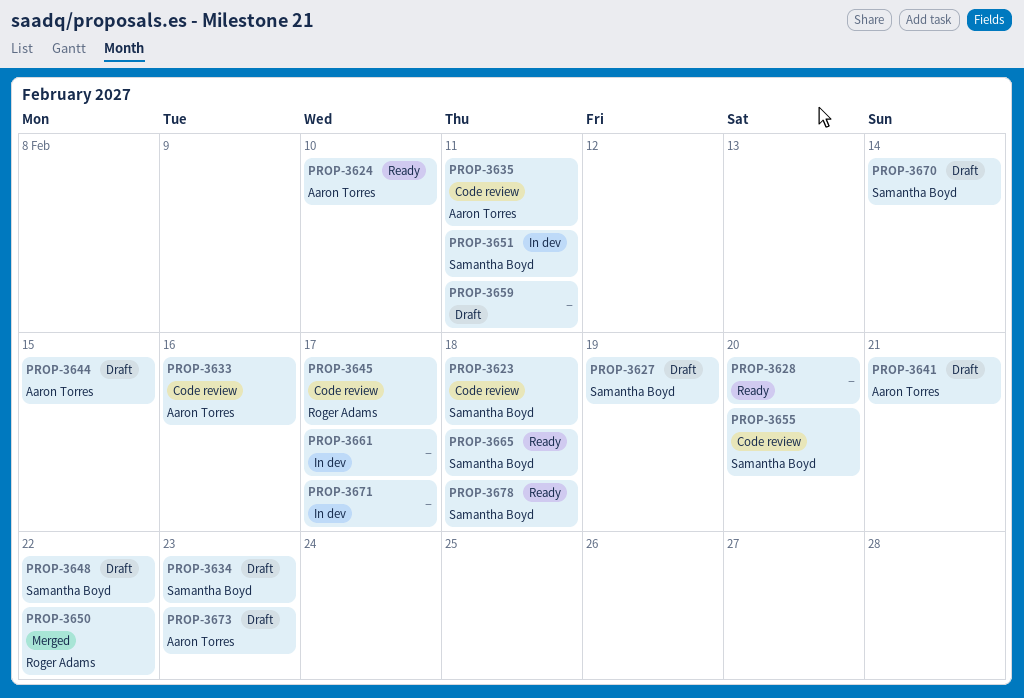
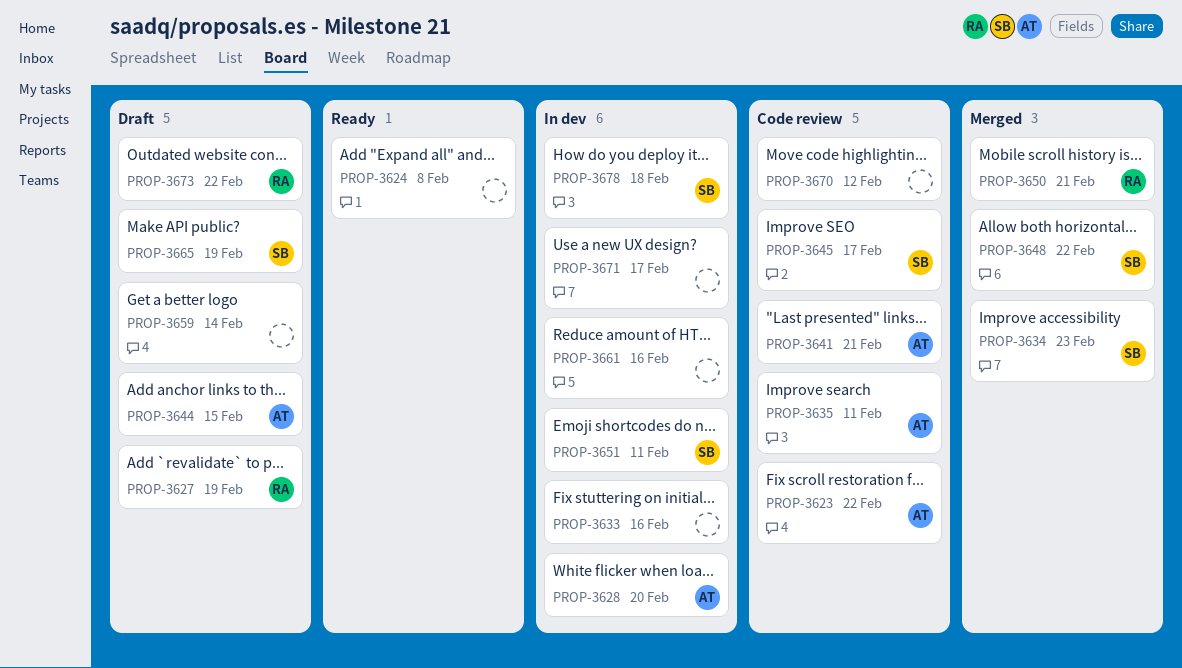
PROP-3623, owner: Samantha Boyd -> Aaron Torres
PROP-3623, due: Feb 18 -> Feb 22
PROP-3624, owner: Aaron Torres -> none
PROP-3624, due: Feb 10 -> Feb 8
PROP-3627, owner: Samantha Boyd -> Roger Adams
PROP-3628, status: Ready -> In dev
PROP-3628, owner: none -> Aaron Torres
PROP-3633, status: Code review -> In dev
PROP-3633, owner: Aaron Torres -> none
PROP-3634, status: Draft -> Merged
PROP-3641, status: Draft -> Code review
PROP-3645, owner: Roger Adams -> Samantha Boyd
PROP-3648, status: Draft -> Merged
PROP-3650, due: Feb 22 -> Feb 21
PROP-3655: present -> none
PROP-3659, due: Feb 11 -> Feb 14
PROP-3661, due: Feb 17 -> Feb 16
PROP-3665, status: Ready -> Draft
PROP-3665, due: Feb 18 -> Feb 19
PROP-3670, status: Draft -> Code review
PROP-3670, owner: Samantha Boyd -> none
PROP-3670, due: Feb 14 -> Feb 12
PROP-3673, owner: Aaron Torres -> Roger Adams
PROP-3673, due: Feb 23 -> Feb 22
PROP-3678, status: Ready -> In dev

